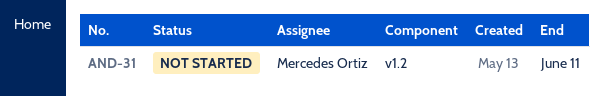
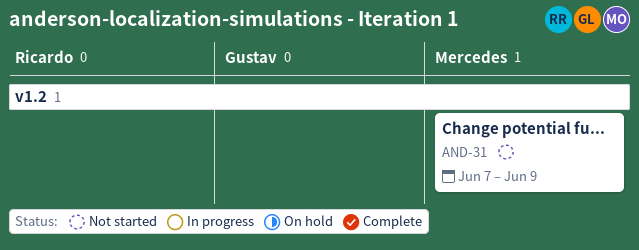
AND-31, due: Jun 11 -> Jun 9

